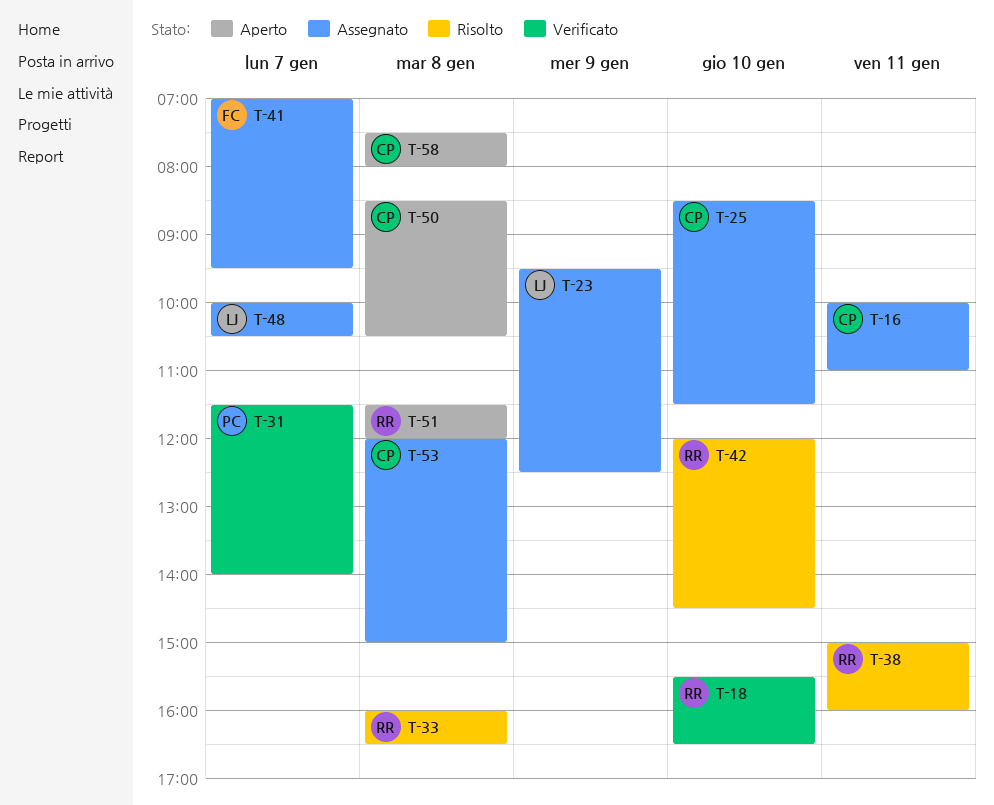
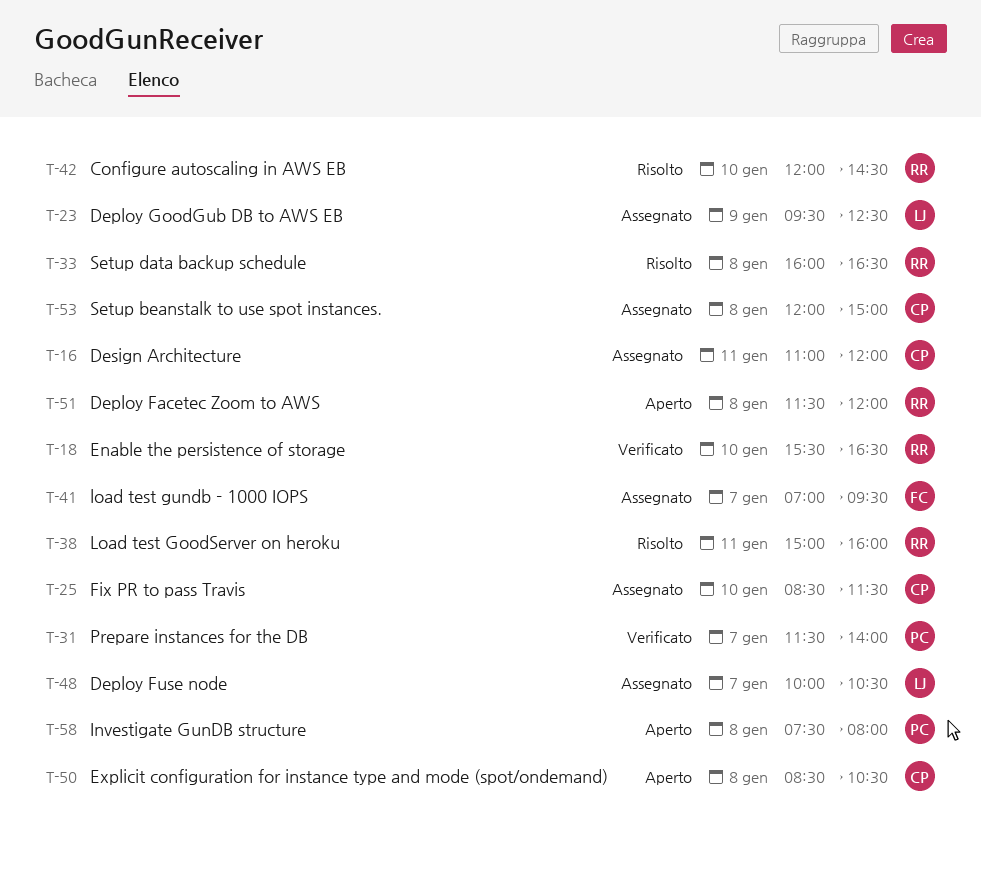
T-16, begins: 10:00 -> 11:00
T-16, ends: 11:00 -> 12:00
T-58, owner: CP -> PC

